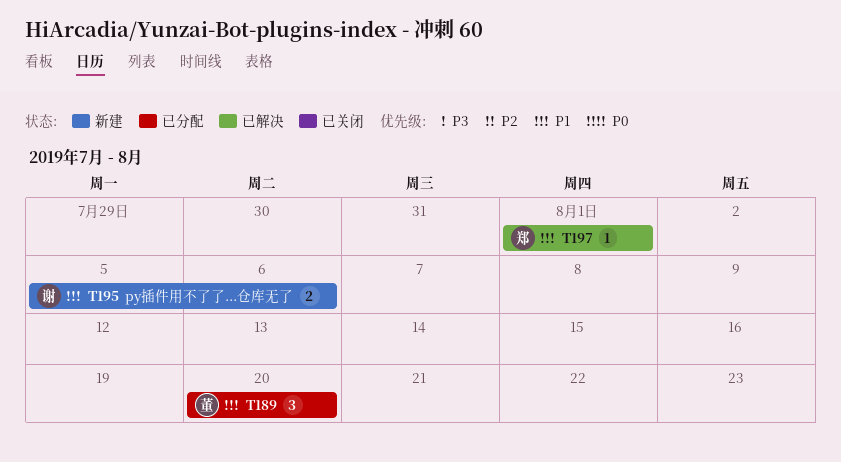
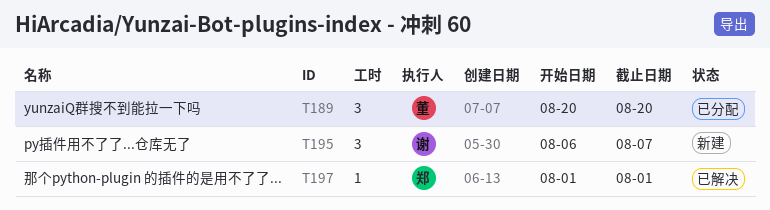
T195, estimate: 2 -> 3
T195, start: Aug 5 -> Aug 6
T195, due: Aug 6 -> Aug 7

